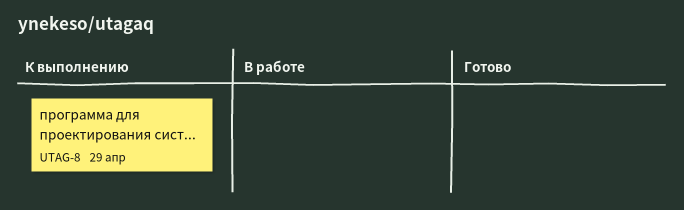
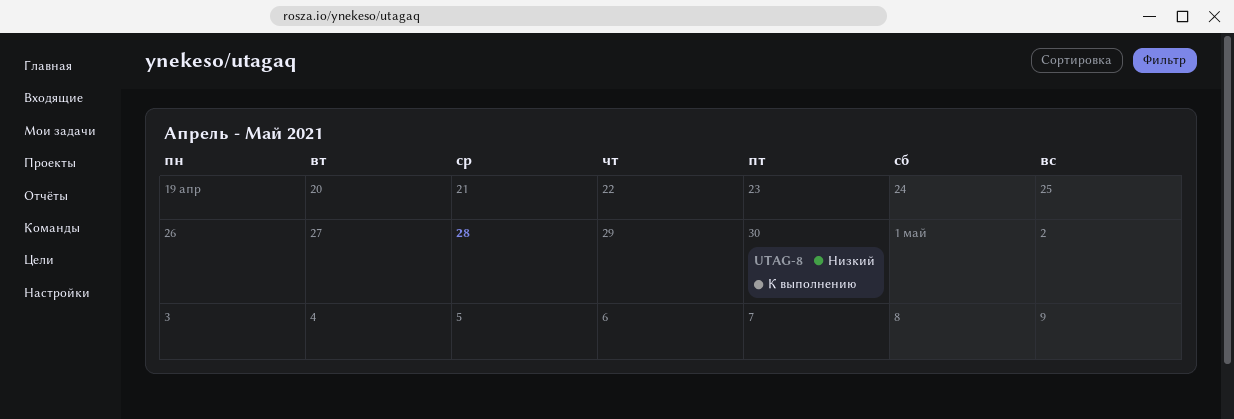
UTAG-8, due: Apr 29 -> Apr 30

